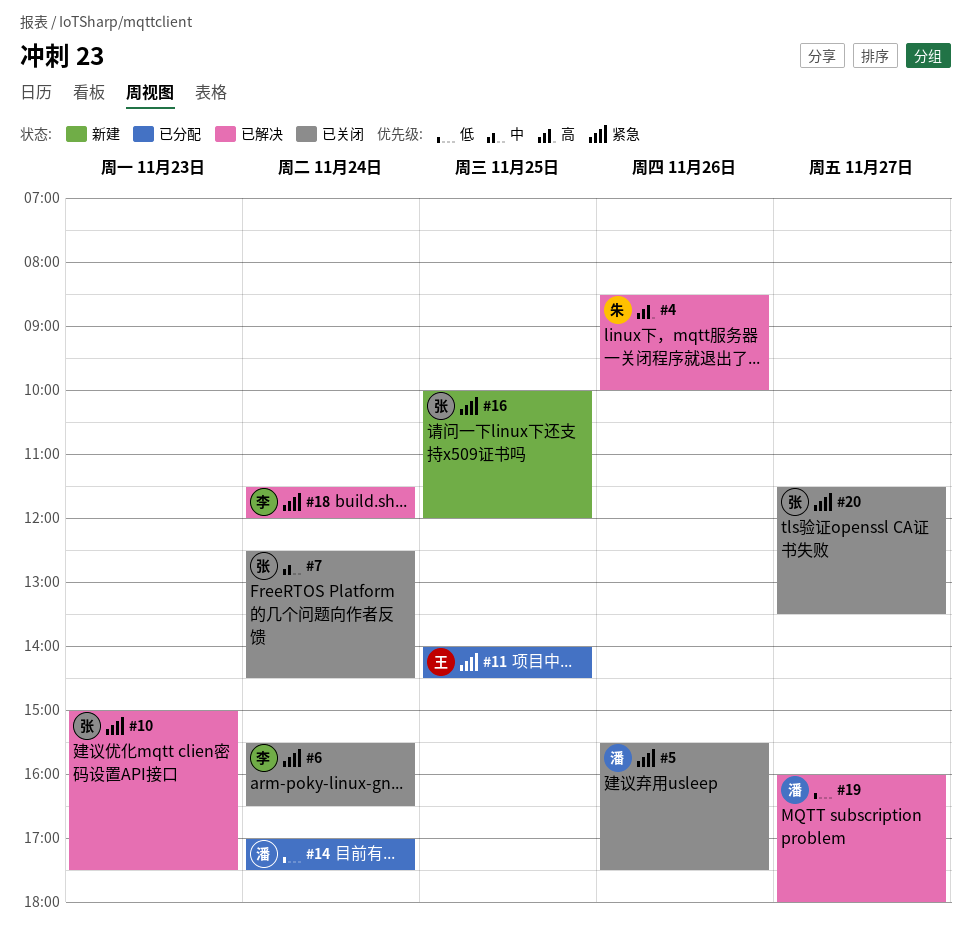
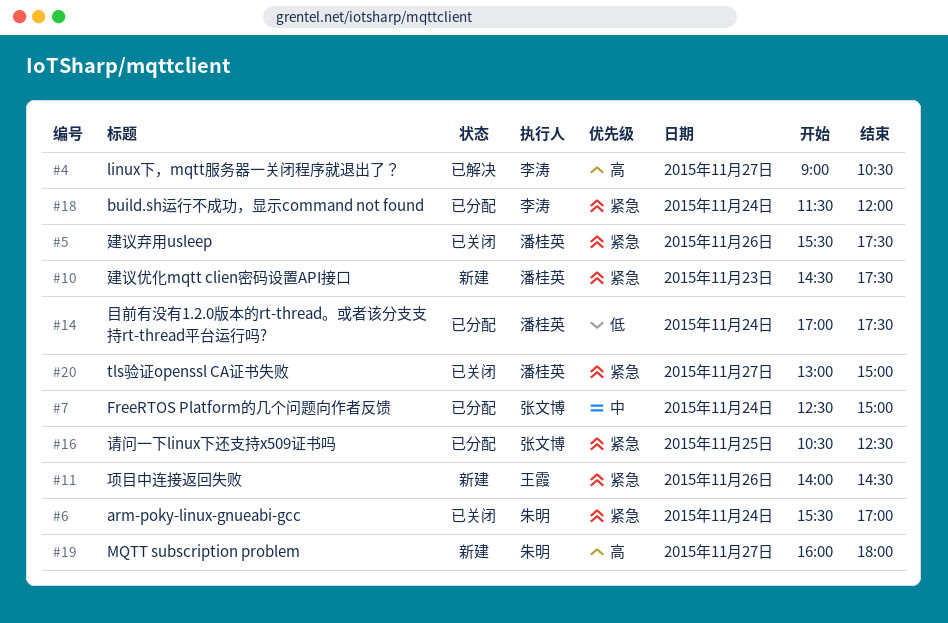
#4, owner: 朱明 -> 李涛
#4, day: Nov 26 -> Nov 27
#4, begins: 08:30 -> 09:00
#4, ends: 10:00 -> 10:30
#6, owner: 李涛 -> 朱明
#6, ends: 16:30 -> 17:00
#7, status: 已关闭 -> 已分配
#7, ends: 14:30 -> 15:00
#10, status: 已解决 -> 新建
#10, owner: 张文博 -> 潘桂英
#10, begins: 15:00 -> 14:30
#11, status: 已分配 -> 新建
#11, day: Nov 25 -> Nov 26
#16, status: 新建 -> 已分配
#16, begins: 10:00 -> 10:30
#16, ends: 12:00 -> 12:30
#18, status: 已解决 -> 已分配
#19, status: 已解决 -> 新建
#19, owner: 潘桂英 -> 朱明
#19, priority: 低 -> 高
#20, owner: 张文博 -> 潘桂英
#20, begins: 11:30 -> 13:00
#20, ends: 13:30 -> 15:00

